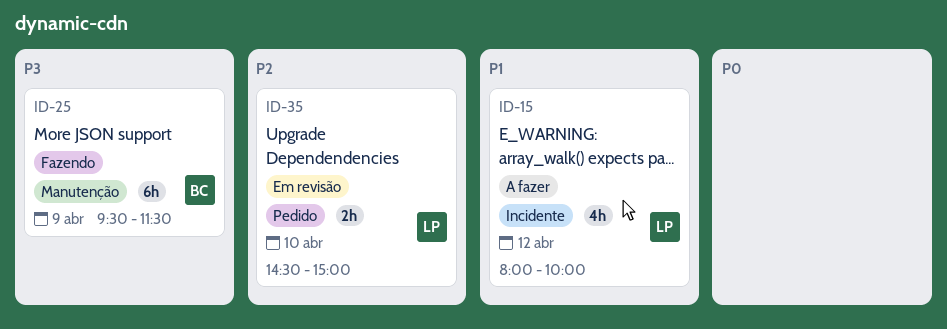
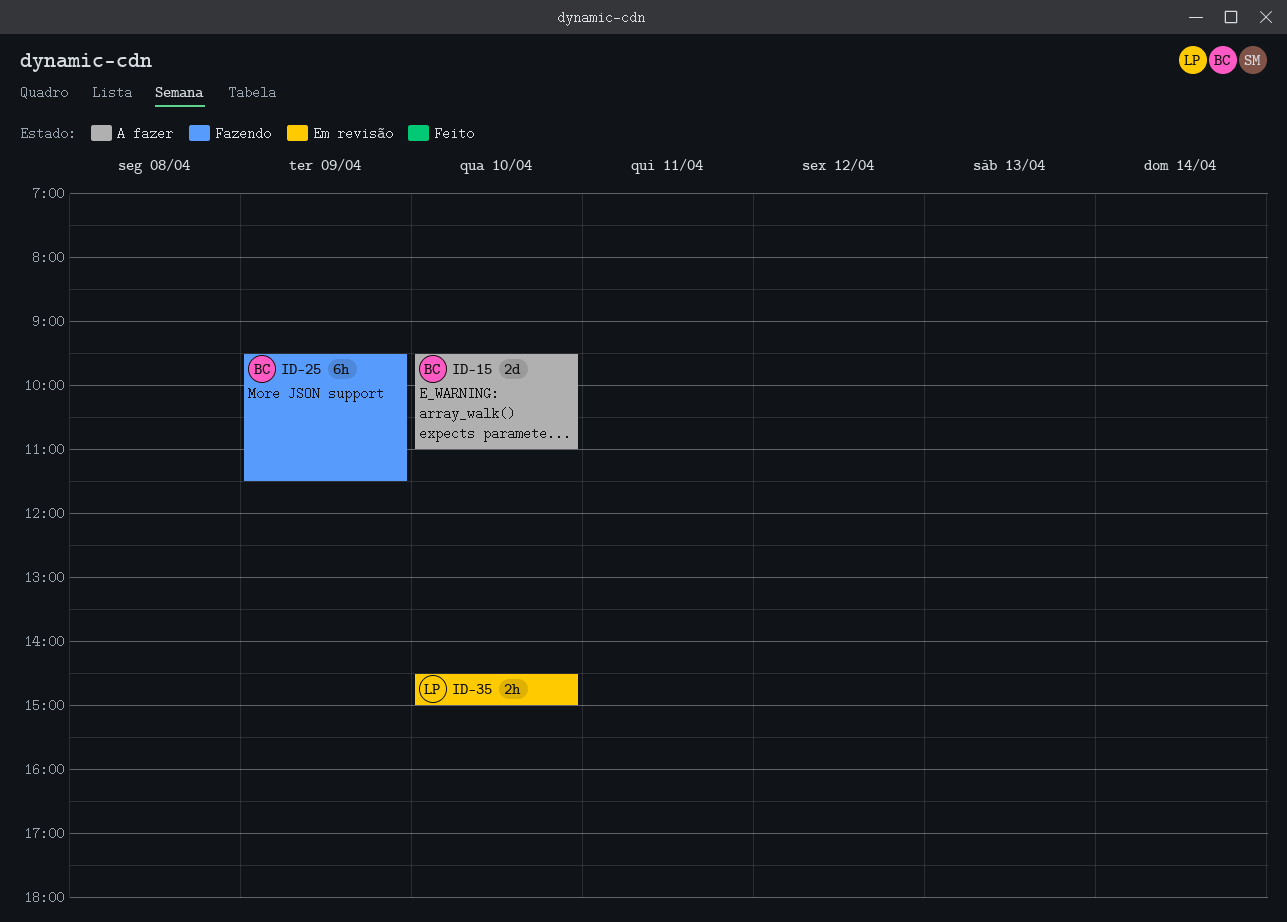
ID-15, owner: LP -> BC
ID-15, estimate: 4h -> 2d
ID-15, day: Apr 12 -> Apr 10
ID-15, begins: 08:00 -> 09:30
ID-15, ends: 10:00 -> 11:00

